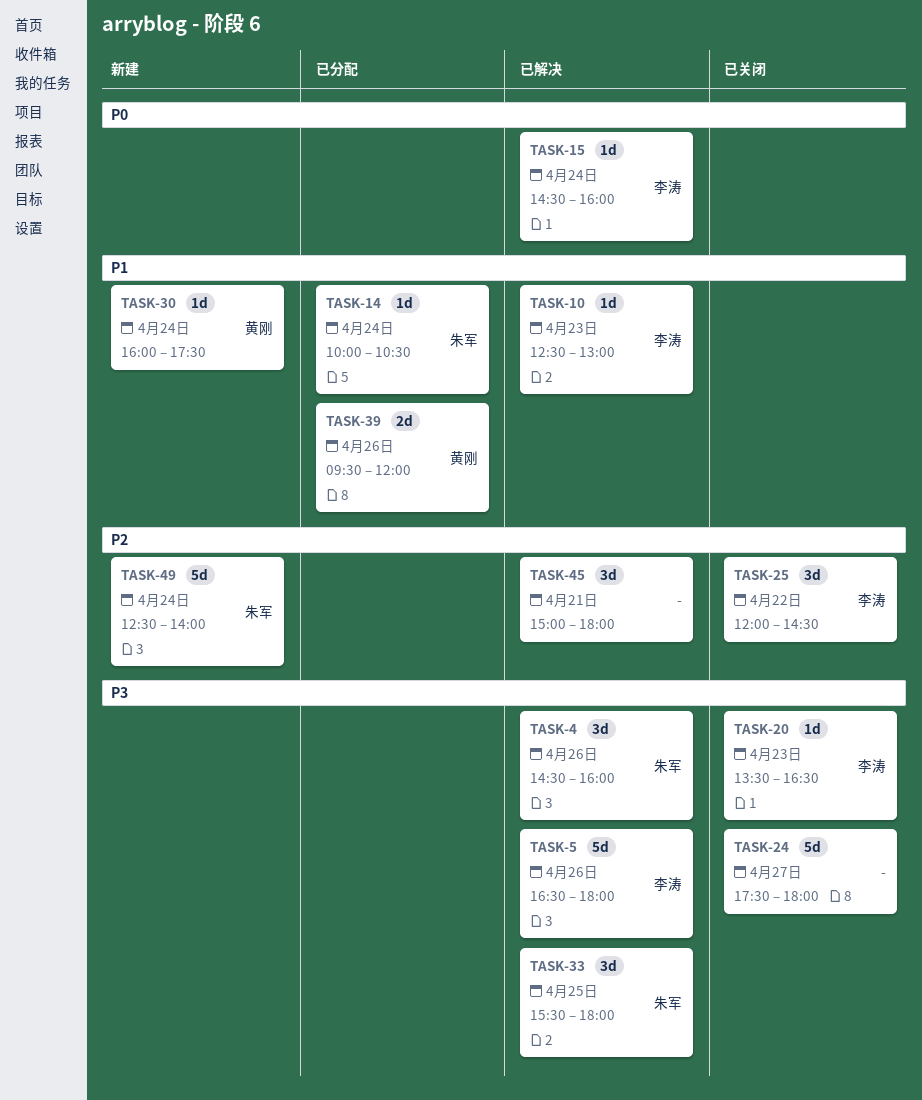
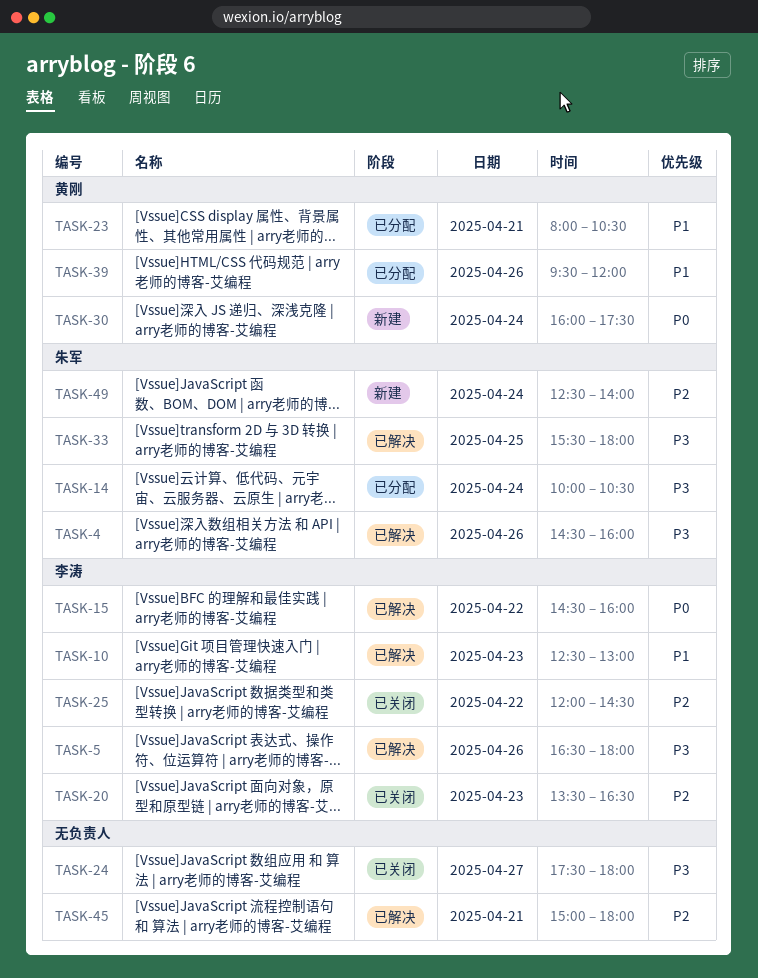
TASK-14, priority: P1 -> P3
TASK-15, day: Apr 24 -> Apr 22
TASK-20, priority: P3 -> P2
TASK-23: none -> present
TASK-30, priority: P1 -> P0

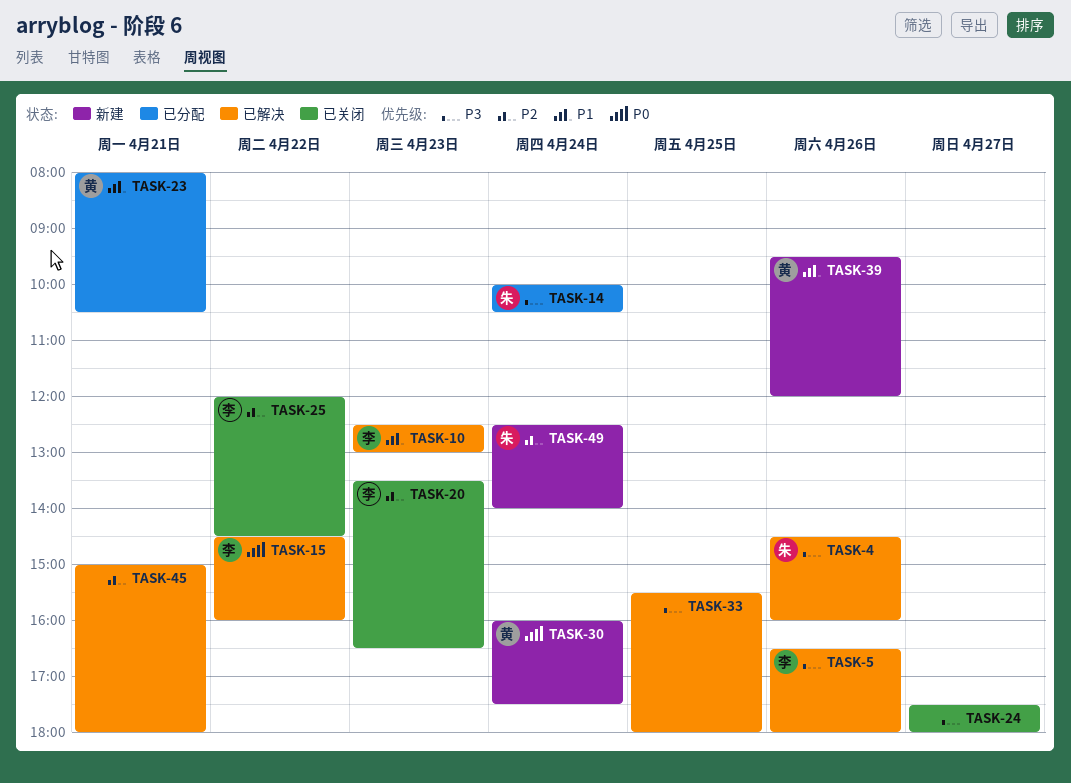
TASK-33, owner: 朱军 -> none
TASK-39, status: 已分配 -> 新建

